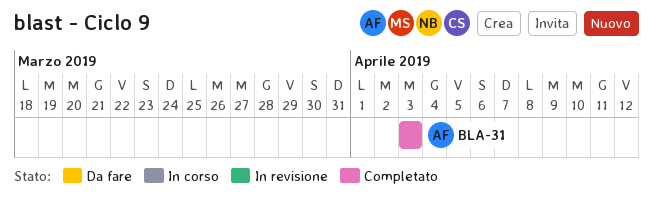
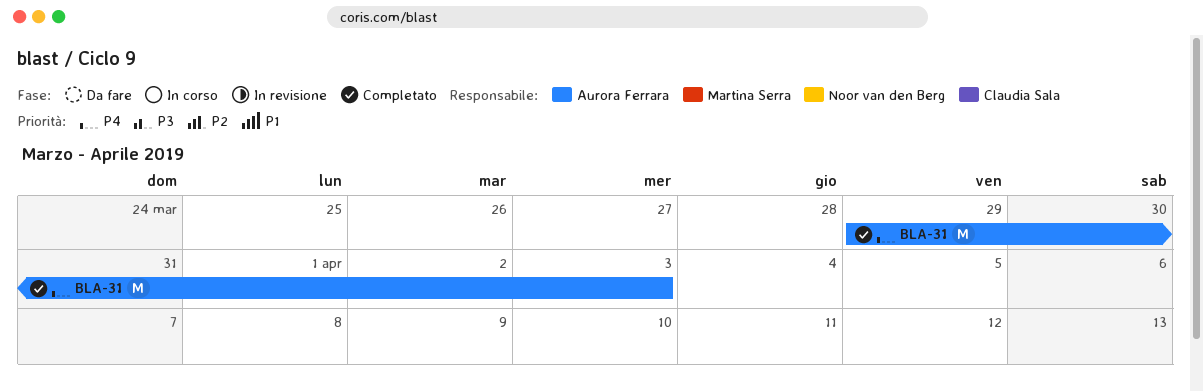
BLA-31, start: Apr 3 -> Mar 29

